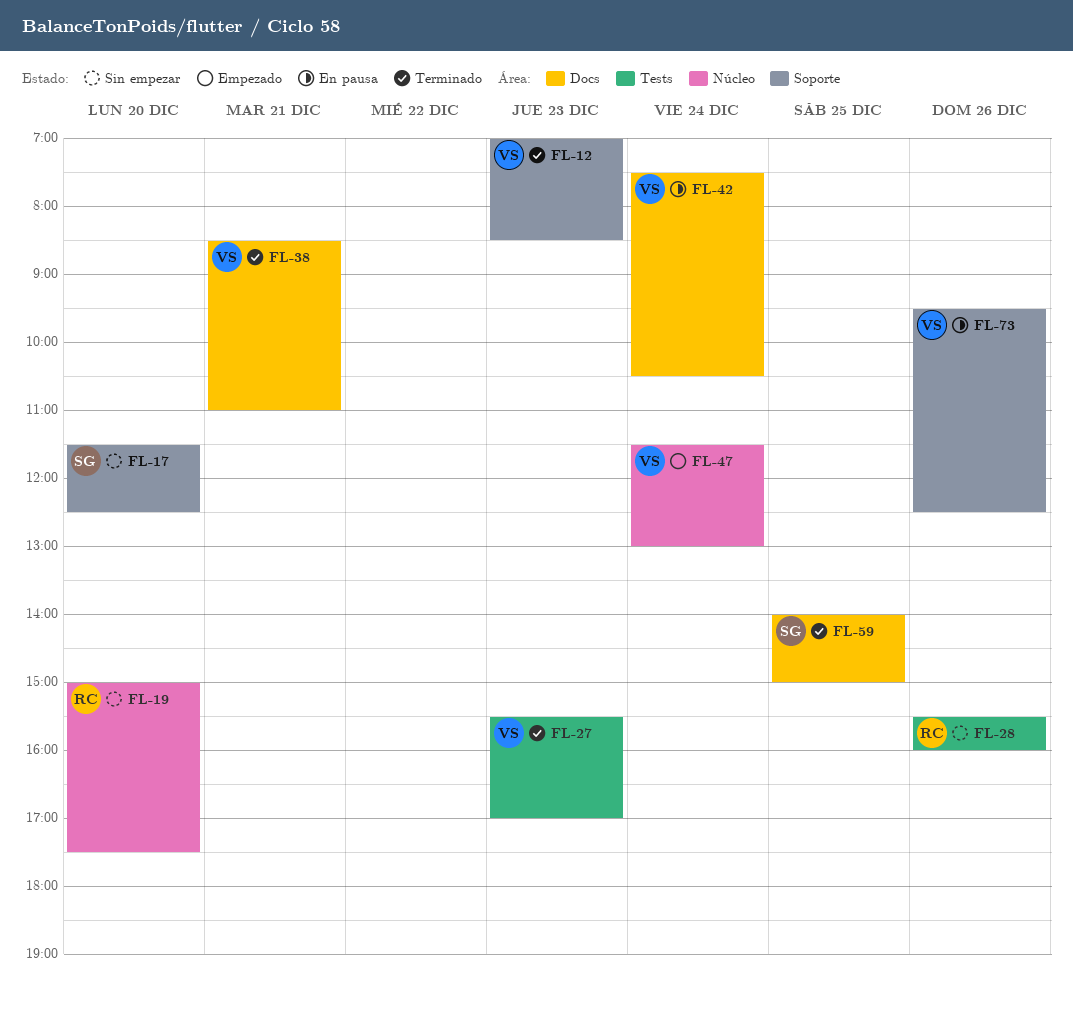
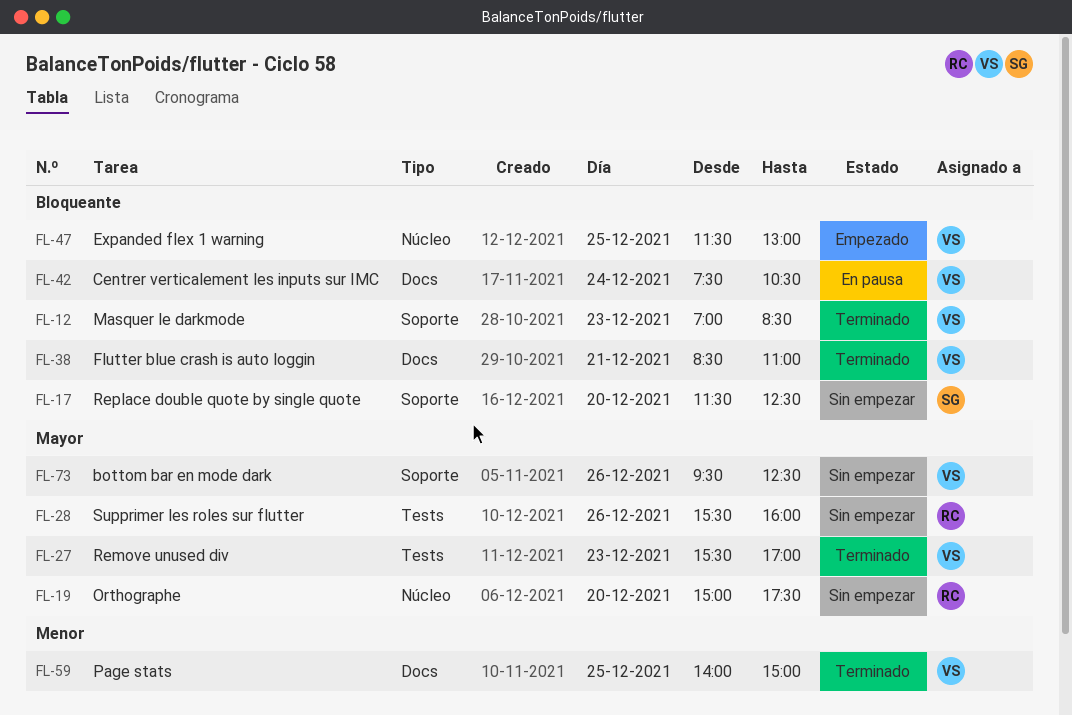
FL-47, day: Dec 24 -> Dec 25
FL-59, owner: SG -> VS
FL-73, status: En pausa -> Sin empezar

